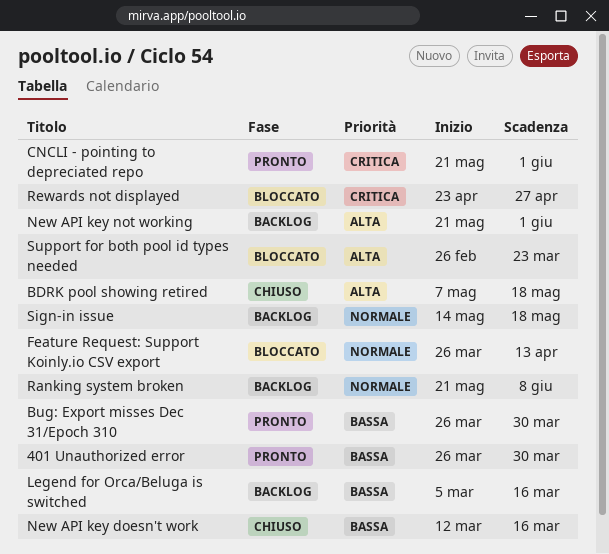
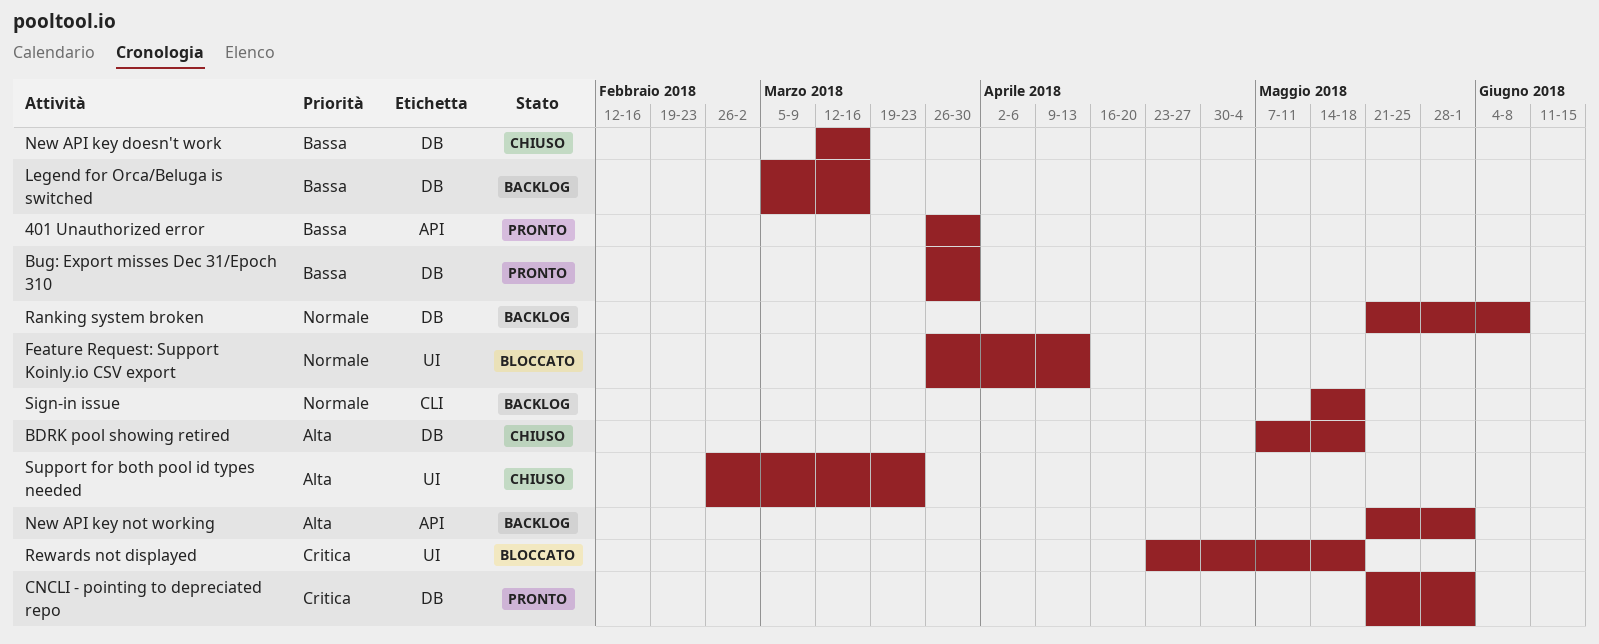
Rewards not displayed, due: Apr 27 -> May 18
Support for both pool id types needed, status: Bloccato -> Chiuso

